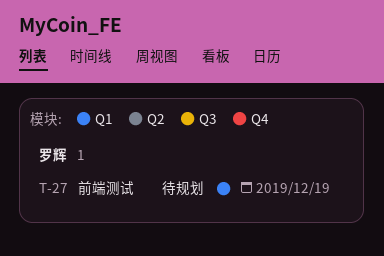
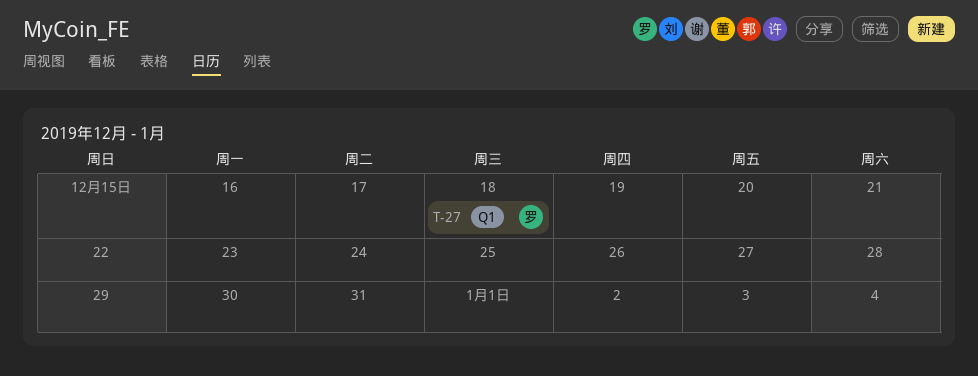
T-27, due: Dec 19 -> Dec 18

